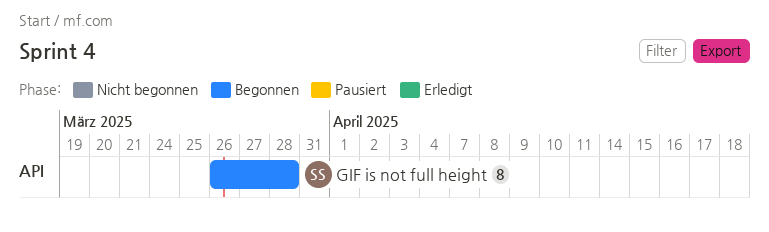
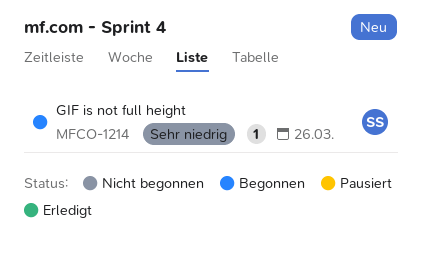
GIF is not full height, estimate: 8 -> 1
GIF is not full height, due: Mar 28 -> Mar 26

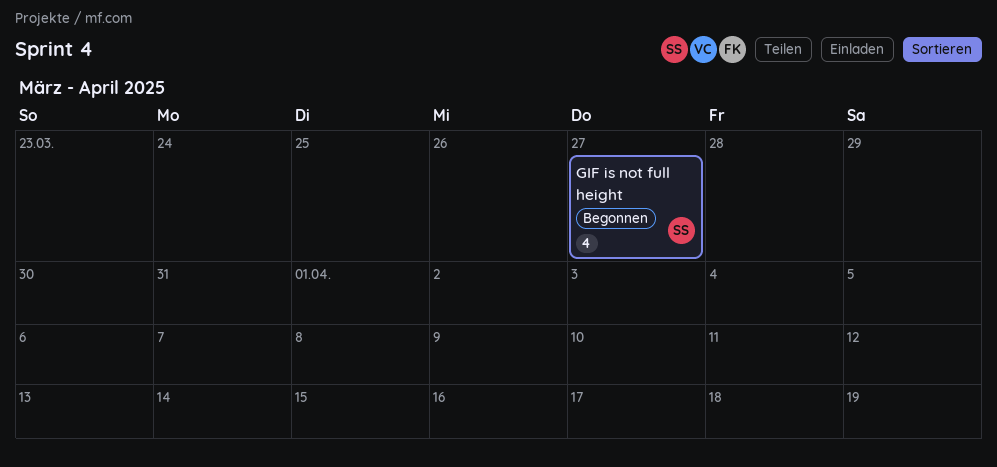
GIF is not full height, estimate: 1 -> 4
GIF is not full height, due: Mar 26 -> Mar 27

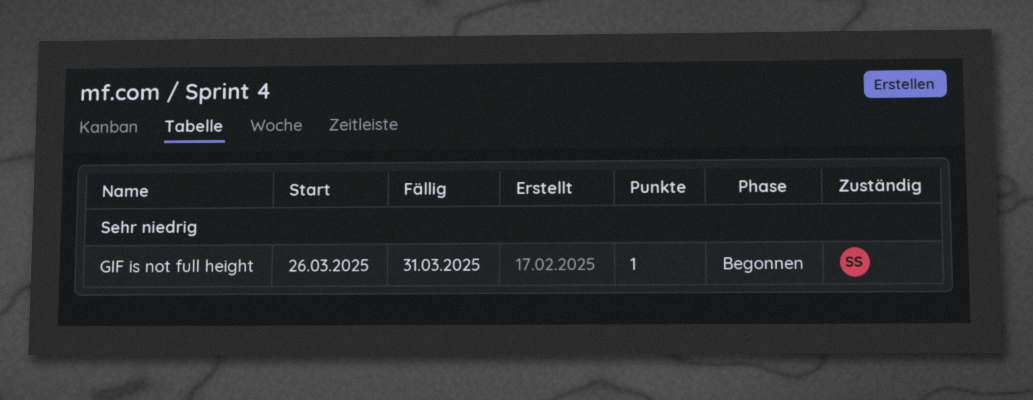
GIF is not full height, estimate: 4 -> 1
GIF is not full height, due: Mar 27 -> Mar 31

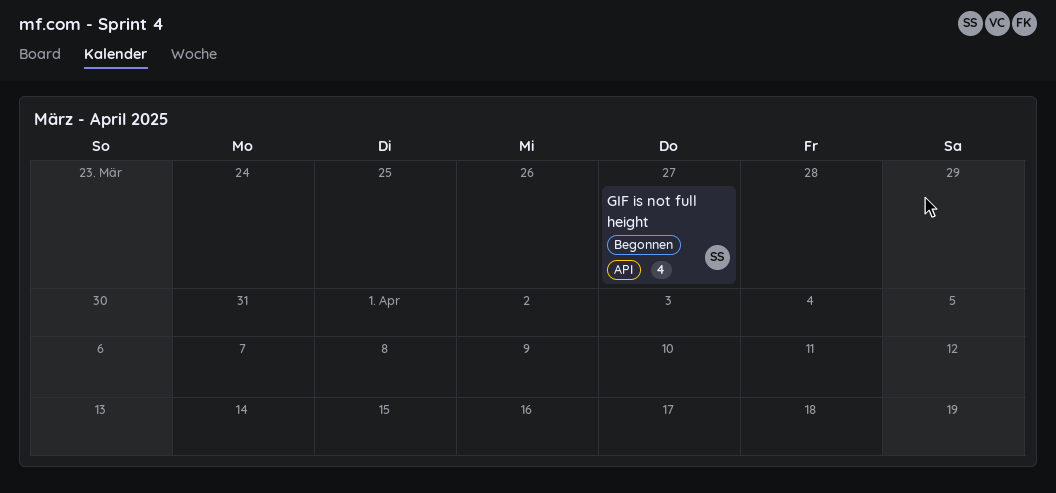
GIF is not full height, estimate: 1 -> 4
GIF is not full height, due: Mar 31 -> Mar 27

